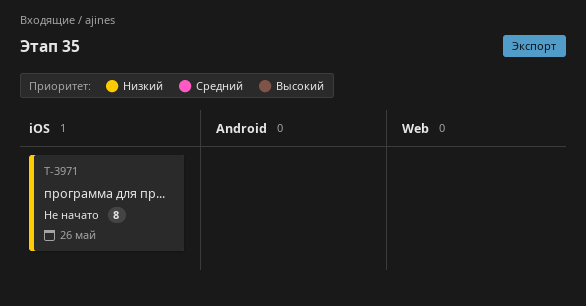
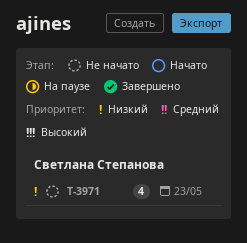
T-3971, estimate: 8 -> 4
T-3971, due: May 26 -> May 23

